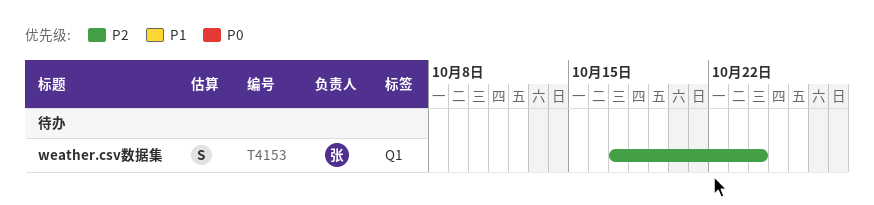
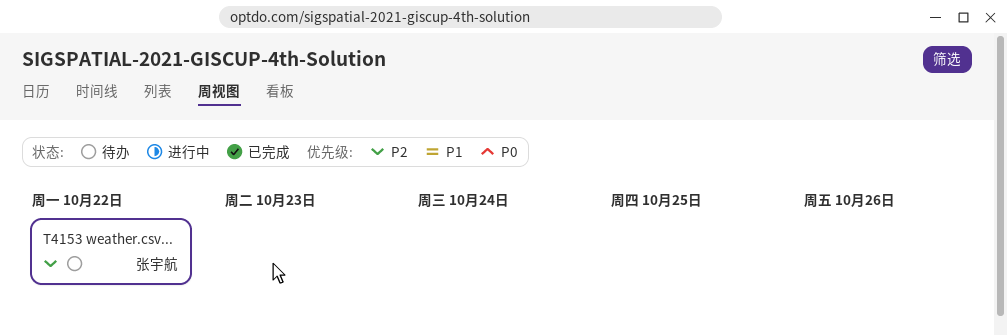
T4153, due: Oct 24 -> Oct 22

